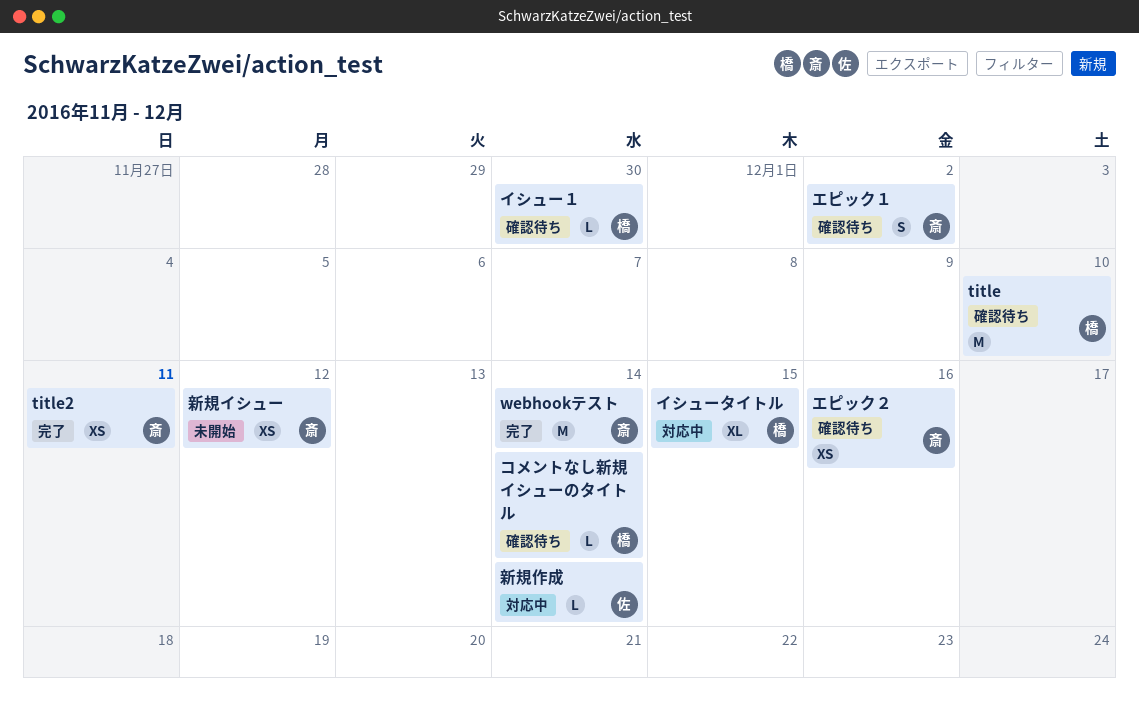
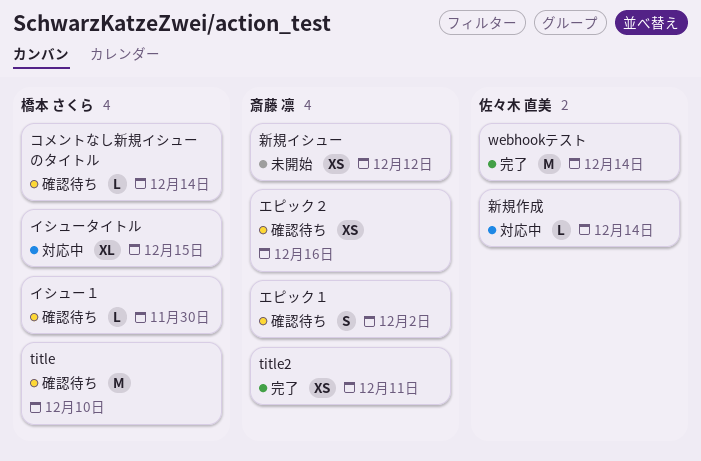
webhookテスト, owner: 斎藤 凛 -> 佐々木 直美

